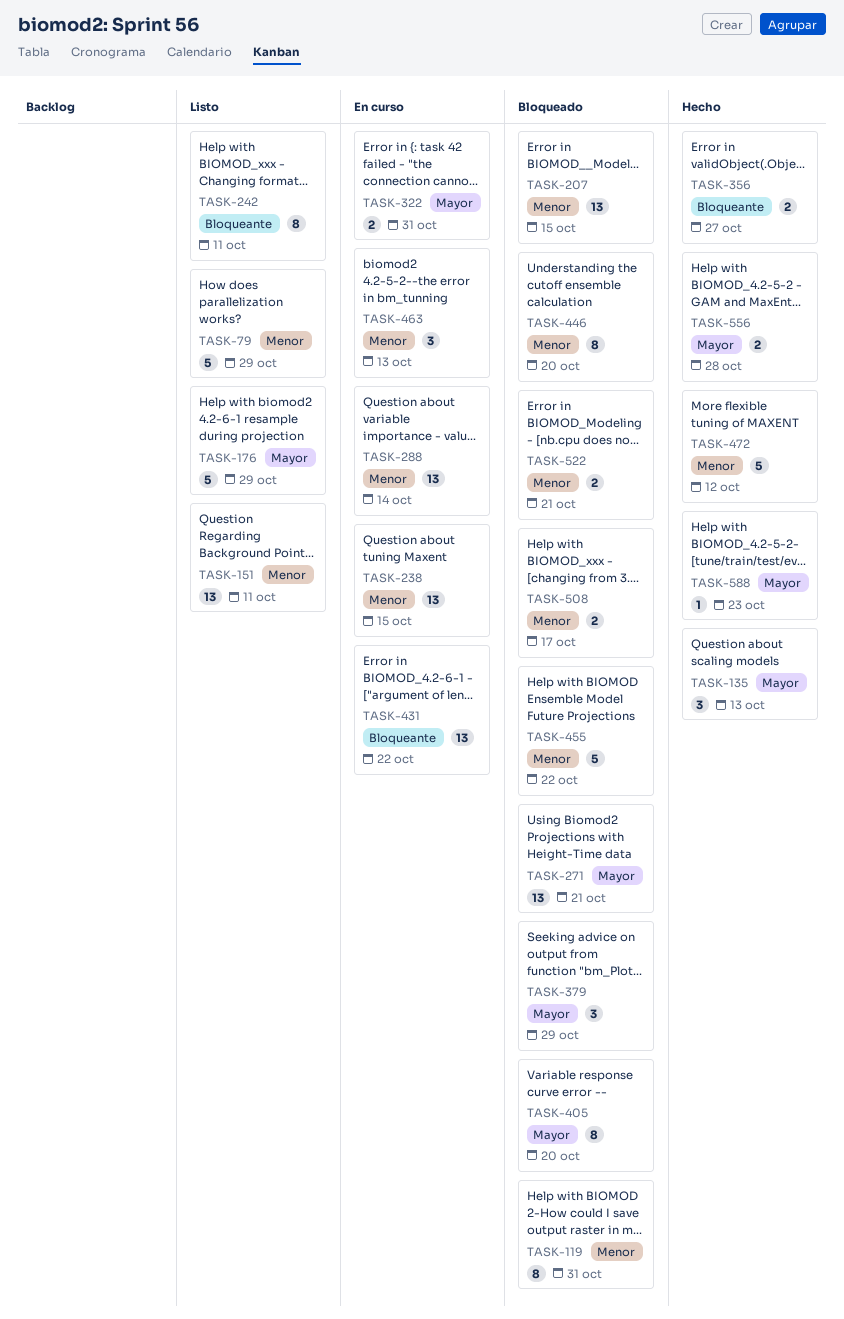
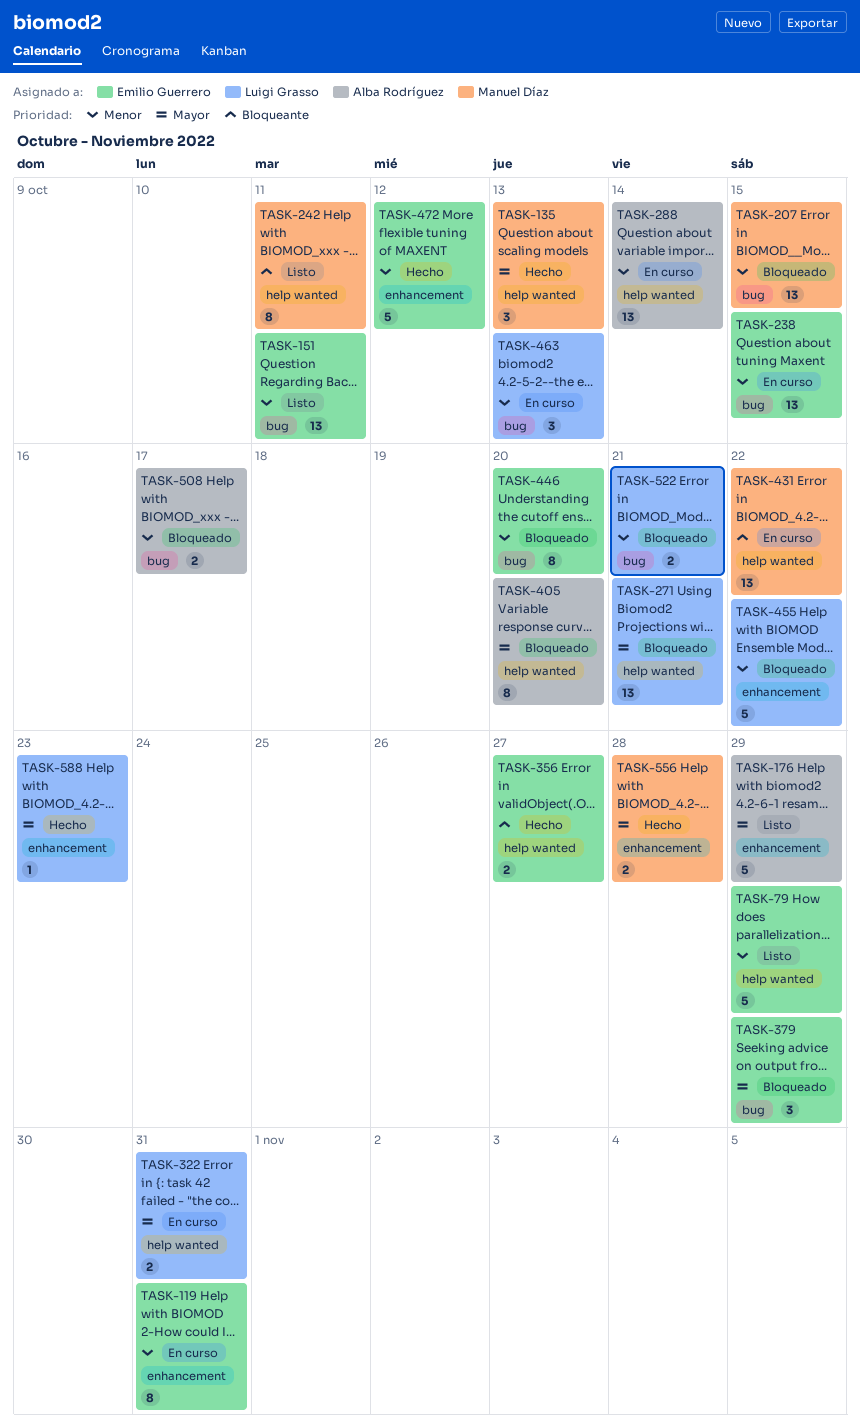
TASK-119, status: Bloqueado -> En curso

